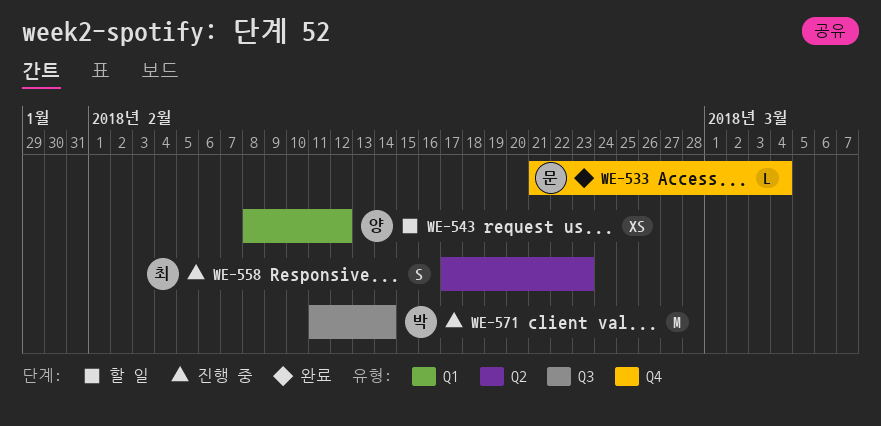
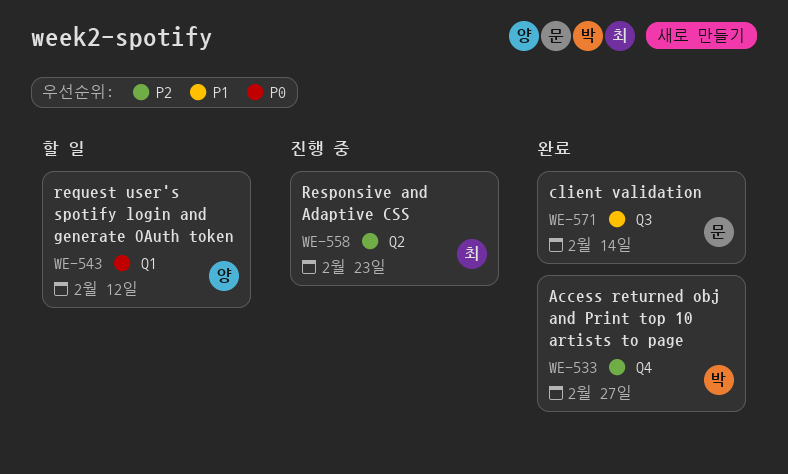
WE-533, owner: 문 -> 박
WE-533, due: Mar 4 -> Feb 27
WE-571, status: 진행 중 -> 완료
WE-571, owner: 박 -> 문

